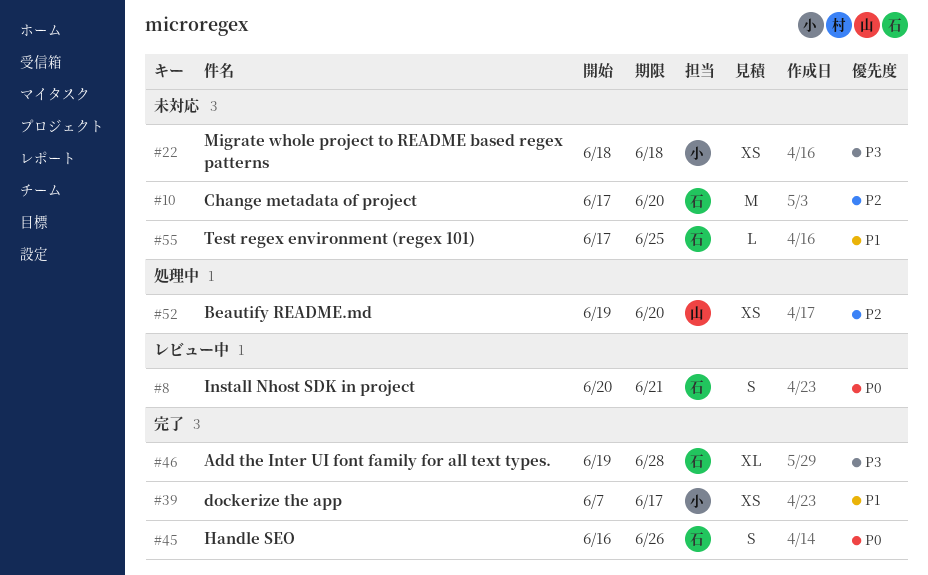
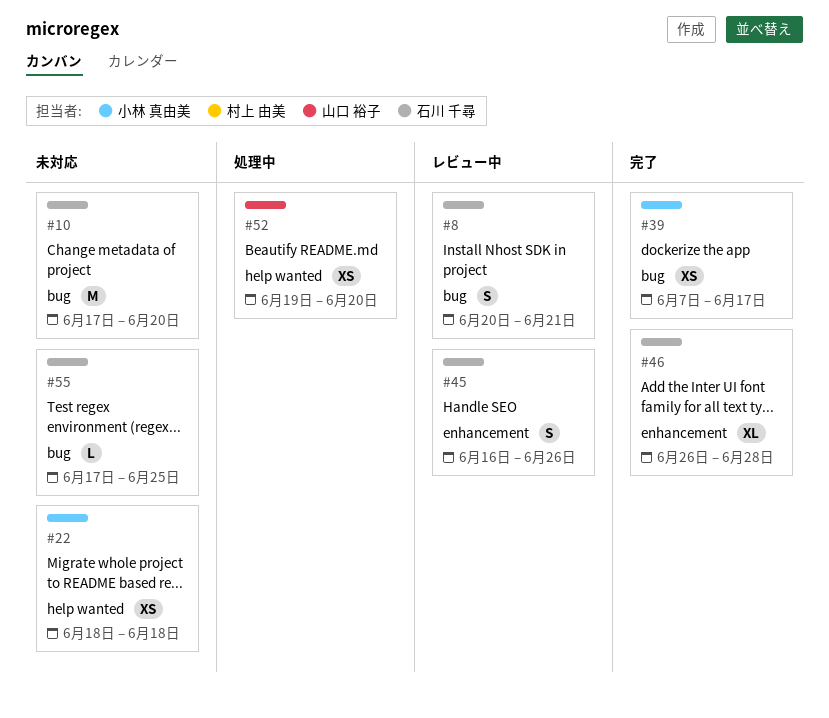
#45, status: 完了 -> レビュー中
#46, start: Jun 19 -> Jun 26

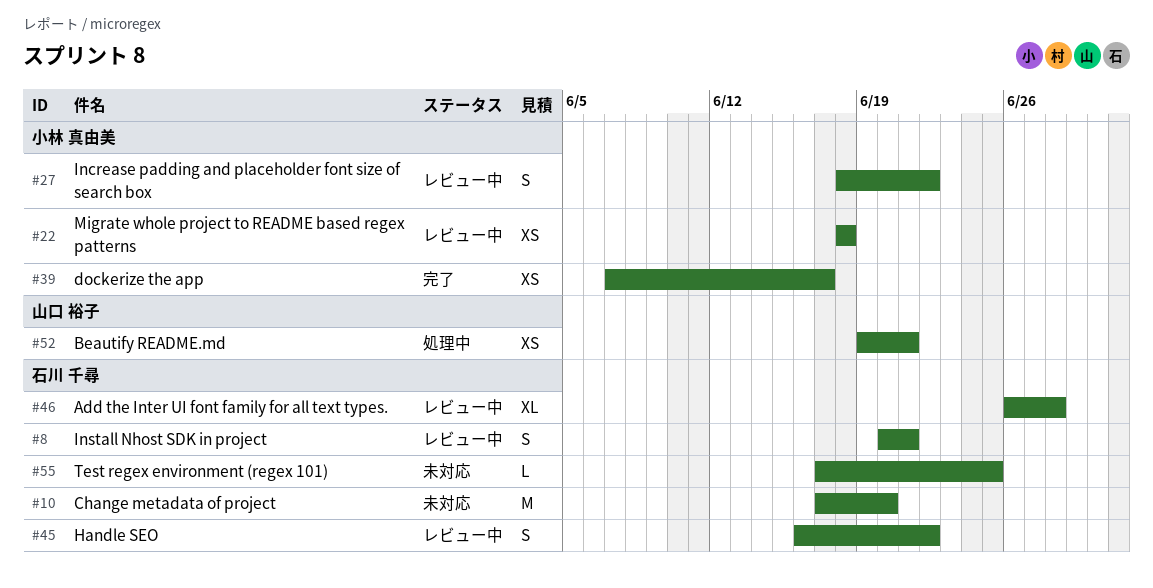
#22, status: 未対応 -> レビュー中
#27: none -> present
#45, due: Jun 26 -> Jun 22
#46, status: 完了 -> レビュー中
#52, due: Jun 20 -> Jun 21

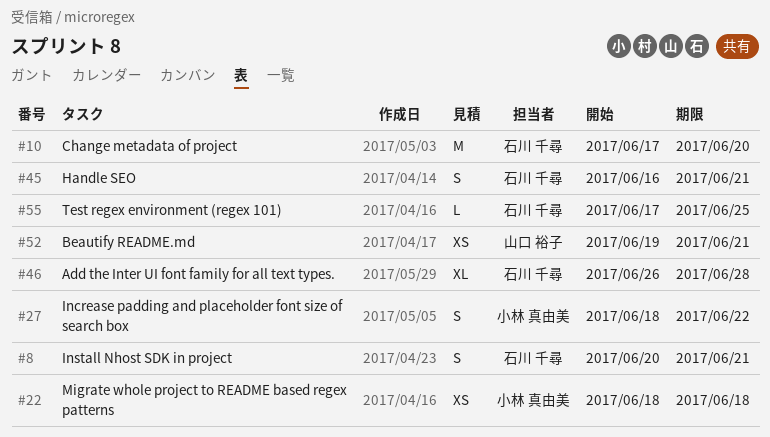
#39: present -> none
#45, due: Jun 22 -> Jun 21

